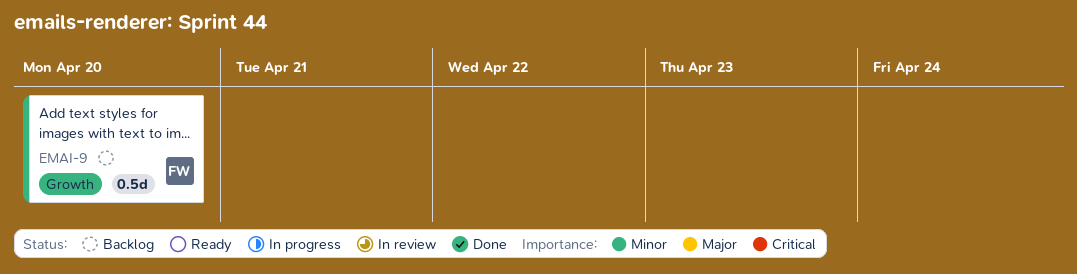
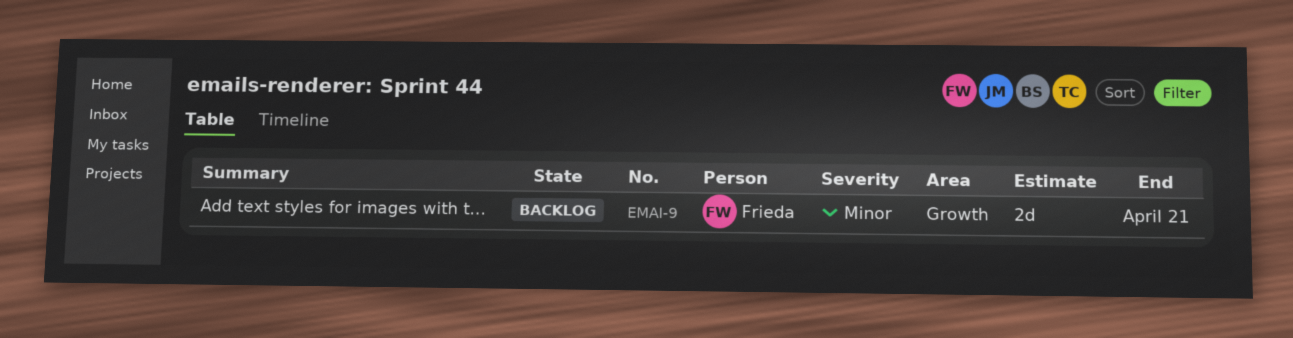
EMAI-9, estimate: 0.5d -> 2d
EMAI-9, due: Apr 20 -> Apr 21

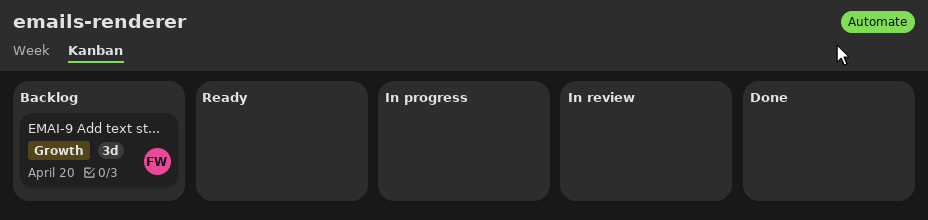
EMAI-9, estimate: 2d -> 3d
EMAI-9, due: Apr 21 -> Apr 20

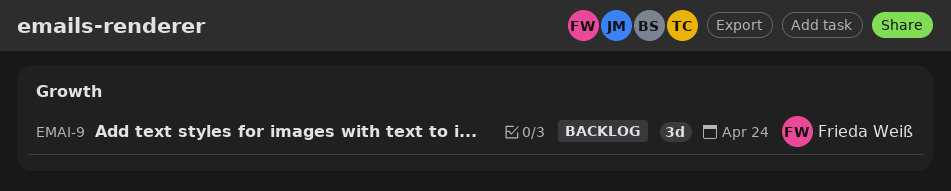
EMAI-9, due: Apr 20 -> Apr 24

